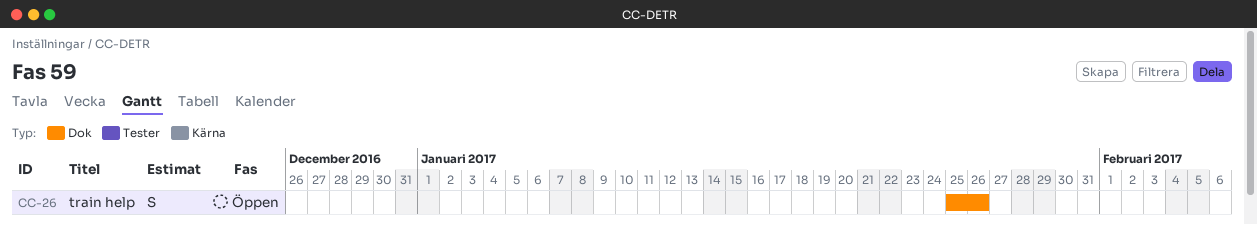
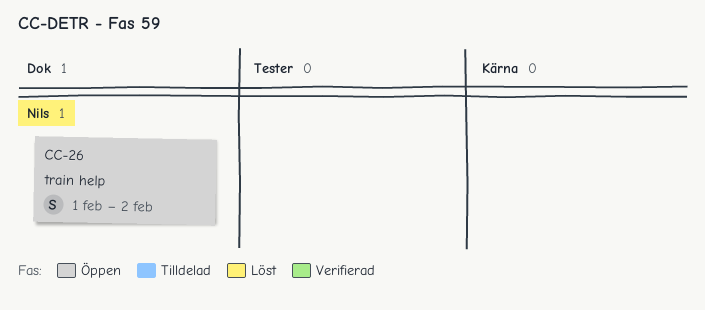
CC-26, start: Jan 25 -> Feb 1
CC-26, due: Jan 26 -> Feb 2

